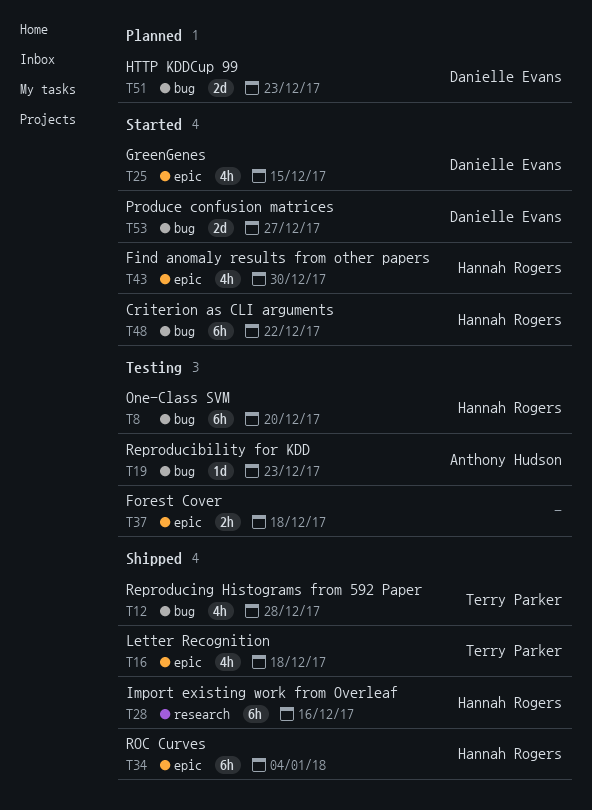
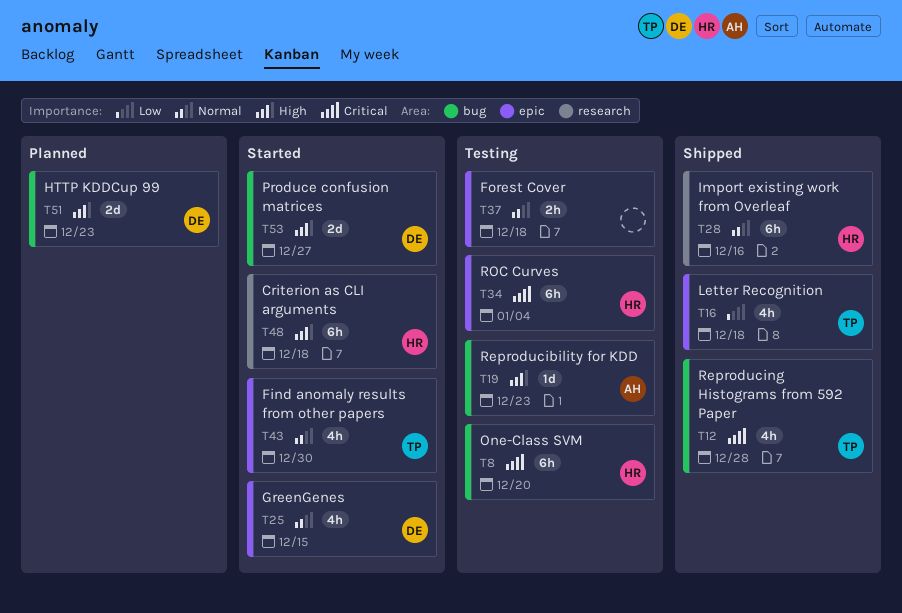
T34, status: Shipped -> Testing
T43, owner: Hannah Rogers -> Terry Parker
T48, label: bug -> research
T48, due: Dec 22 -> Dec 18

